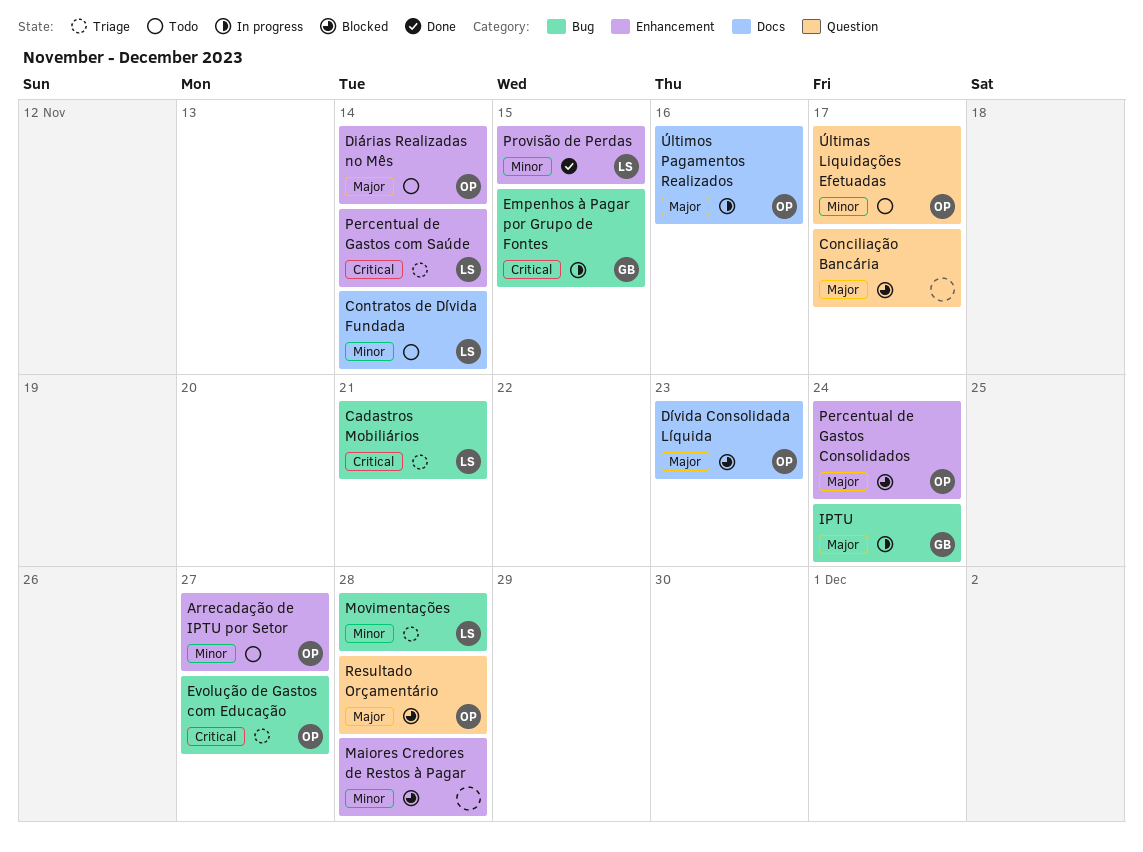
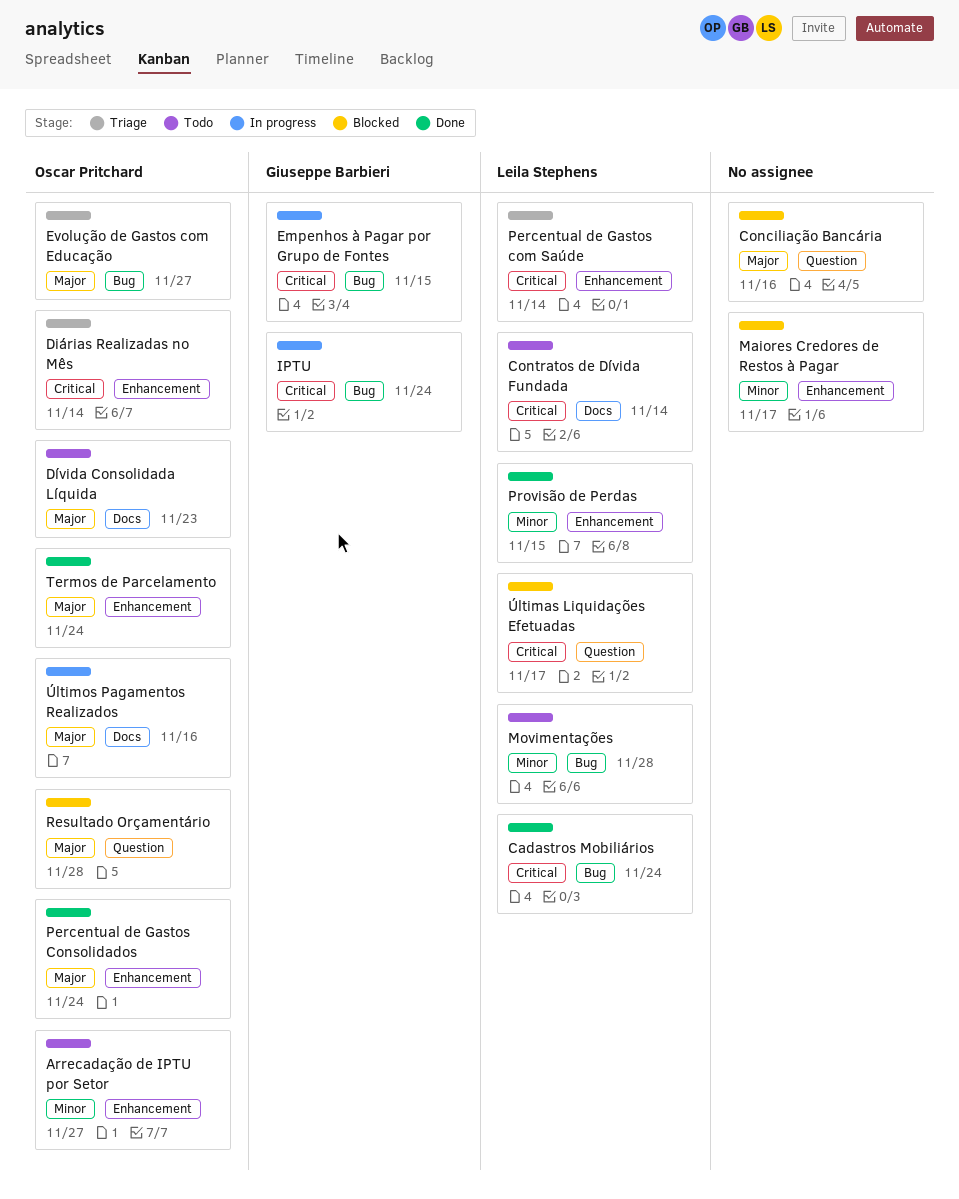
Cadastros Mobiliários, status: Triage -> Done
Cadastros Mobiliários, due: Nov 21 -> Nov 24
Conciliação Bancária, due: Nov 17 -> Nov 16
Contratos de Dívida Fundada, priority: Minor -> Critical
Diárias Realizadas no Mês, status: Todo -> Triage
Diárias Realizadas no Mês, priority: Major -> Critical
Dívida Consolidada Líquida, status: Blocked -> Todo
Evolução de Gastos com Educação, priority: Critical -> Major
IPTU, priority: Major -> Critical
Maiores Credores de Restos à Pagar, due: Nov 28 -> Nov 17
Movimentações, status: Triage -> Todo
Percentual de Gastos Consolidados, status: Blocked -> Done
Termos de Parcelamento: none -> present
Últimas Liquidações Efetuadas, status: Todo -> Blocked
Últimas Liquidações Efetuadas, owner: Oscar Pritchard -> Leila Stephens
Últimas Liquidações Efetuadas, priority: Minor -> Critical

